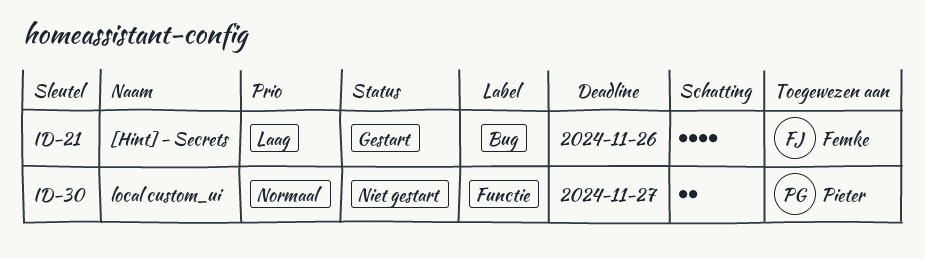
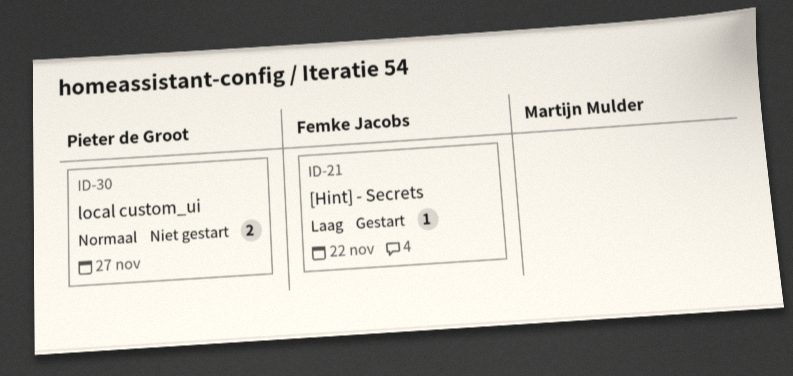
ID-21, estimate: 4 -> 1
ID-21, due: Nov 26 -> Nov 22

